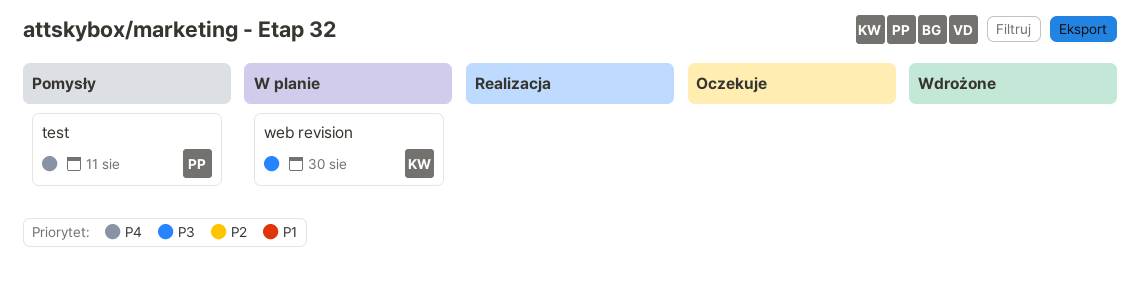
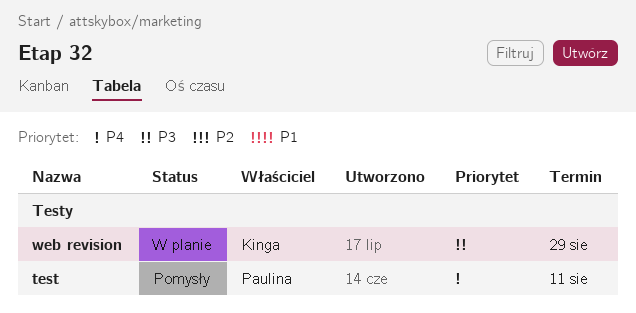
web revision, due: Aug 30 -> Aug 29

